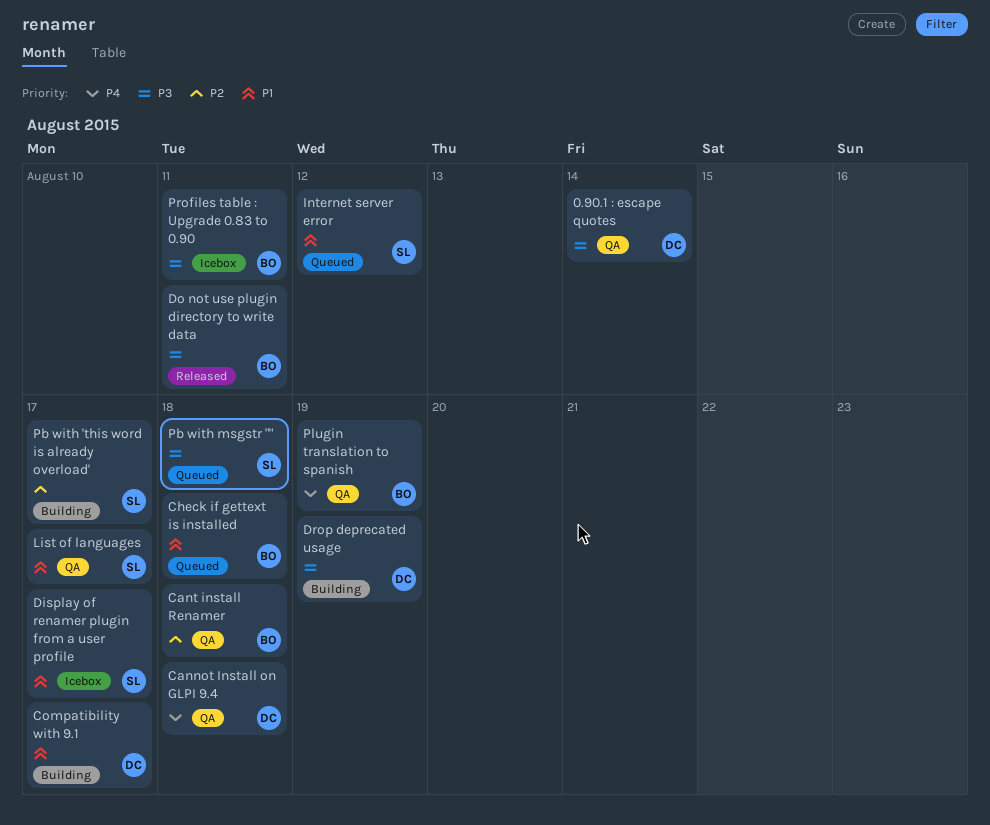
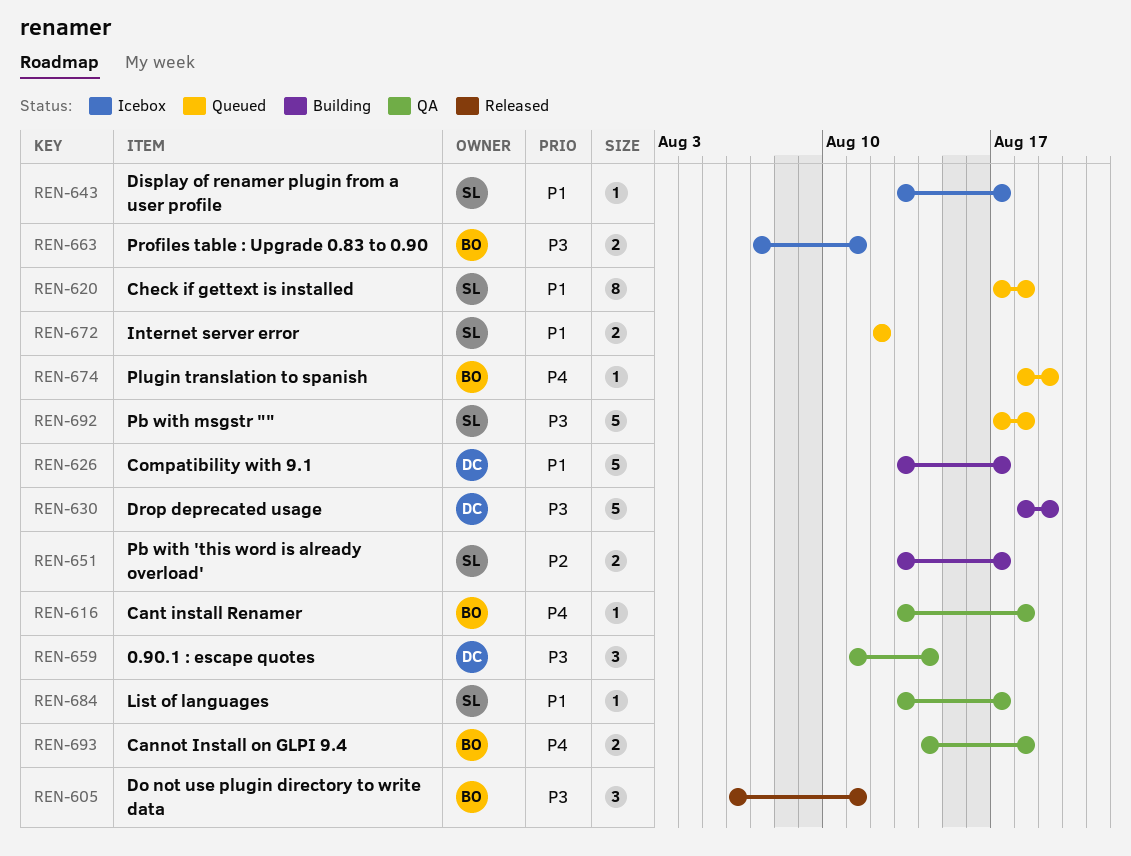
Cannot Install on GLPI 9.4, owner: DC -> BO
Cant install Renamer, priority: P2 -> P4
Check if gettext is installed, owner: BO -> SL
Plugin translation to spanish, status: QA -> Queued

